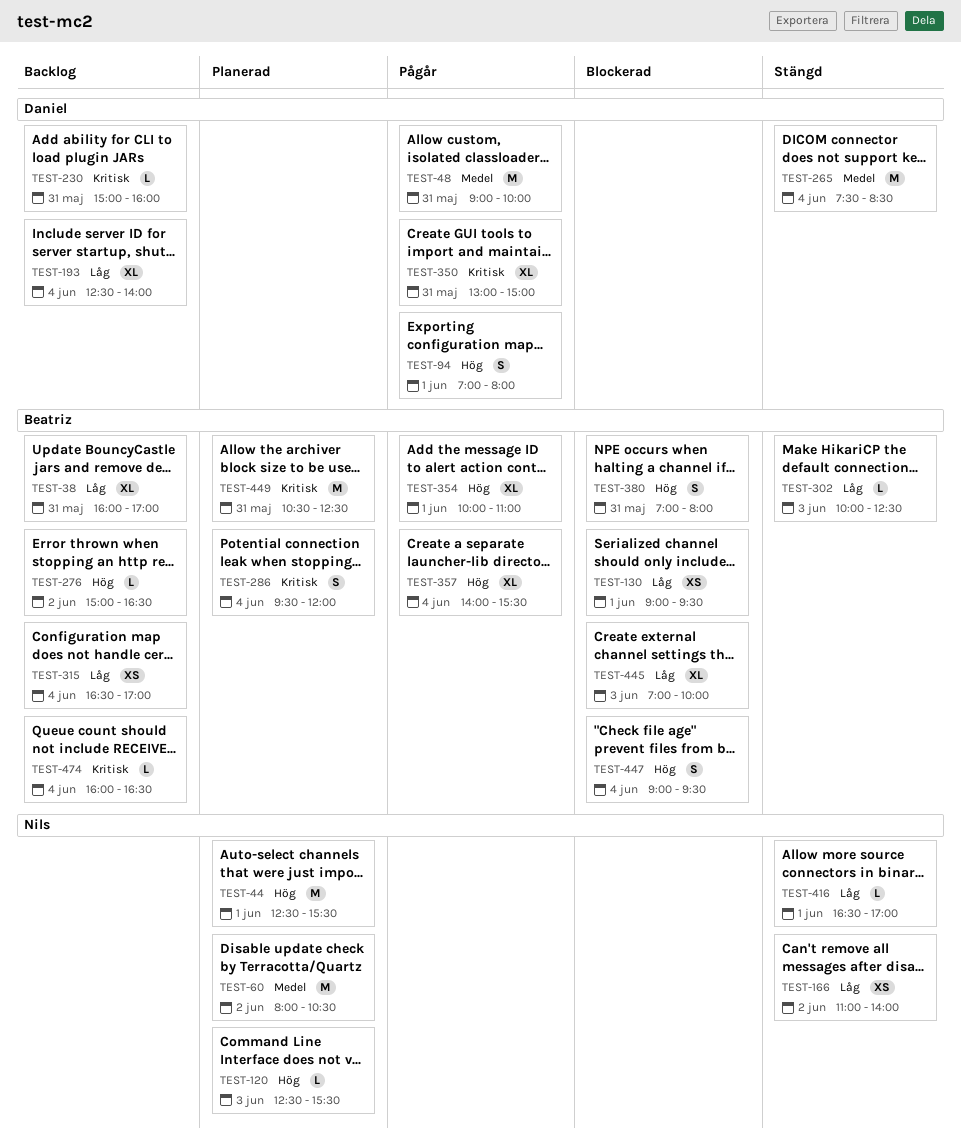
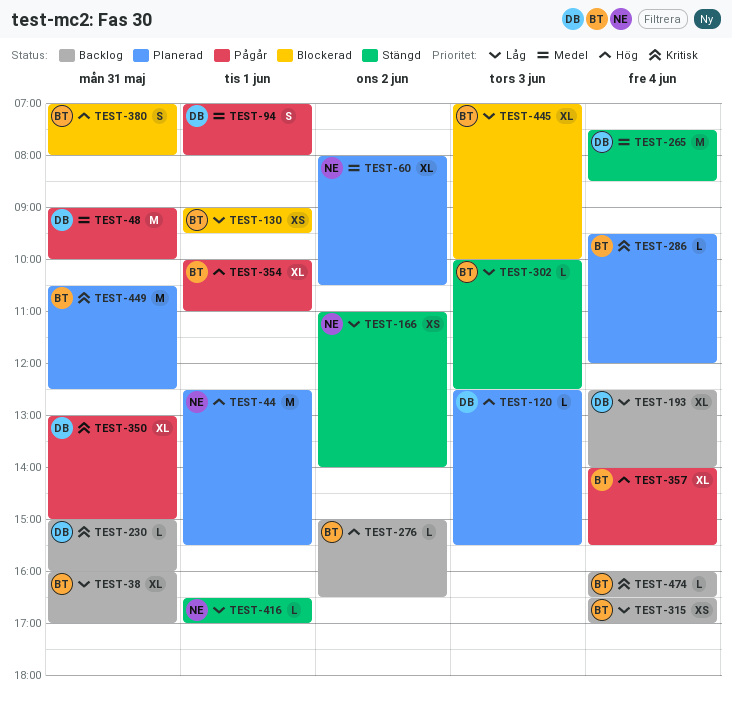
TEST-60, estimate: M -> XL
TEST-94, priority: Hög -> Medel
TEST-120, owner: Nils -> Daniel
TEST-286, estimate: S -> L
TEST-447: present -> none

